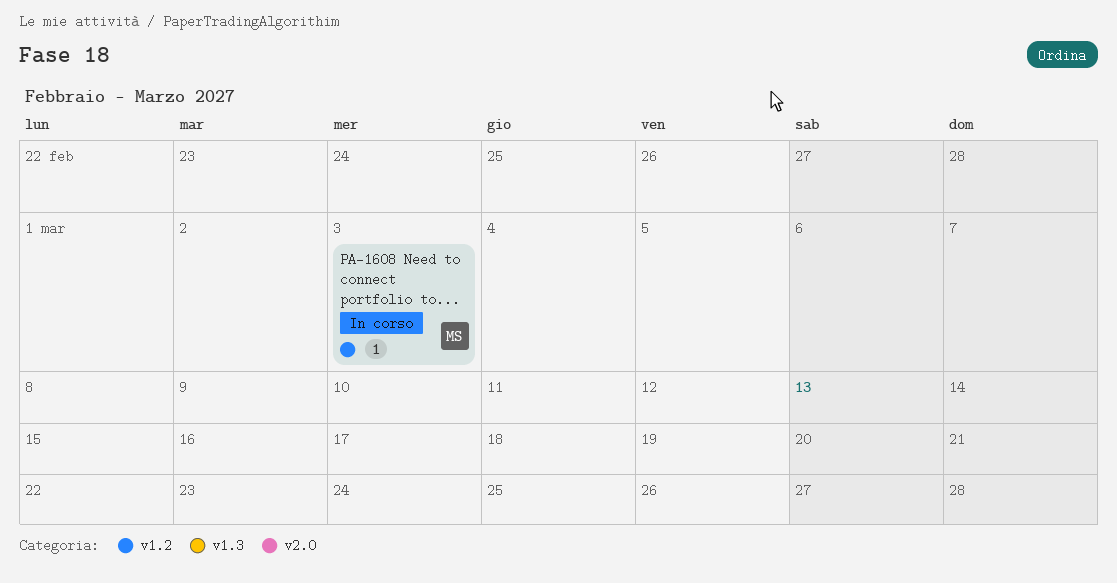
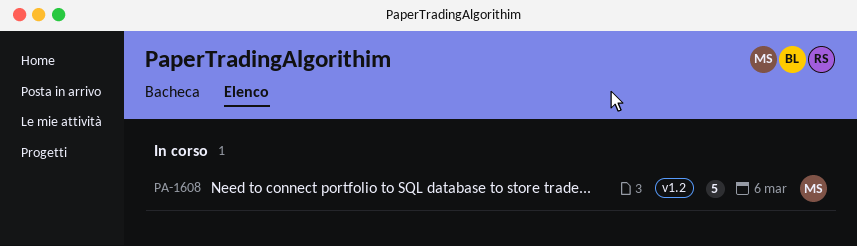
PA-1608, estimate: 1 -> 5
PA-1608, due: Mar 3 -> Mar 6

